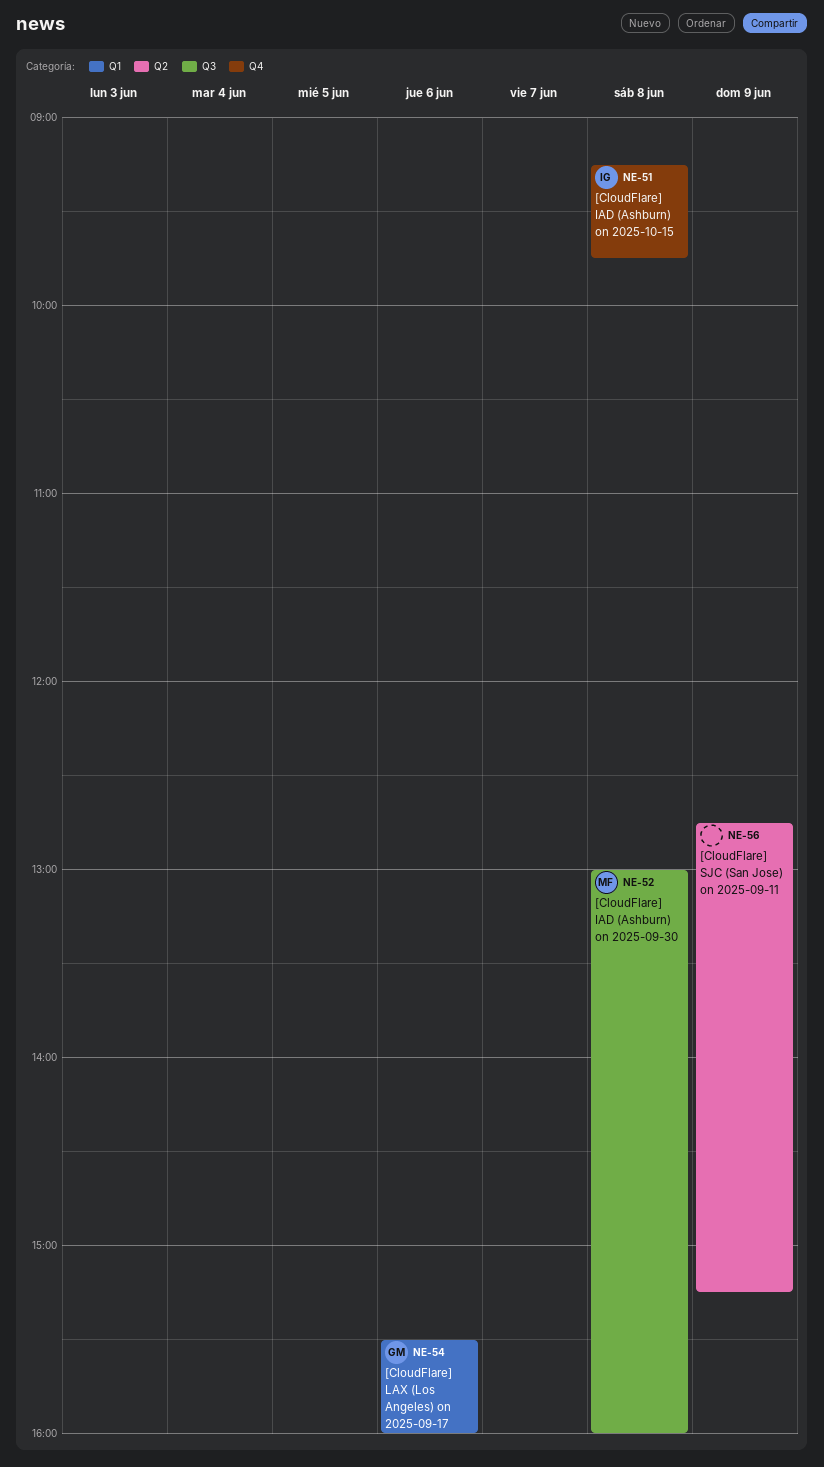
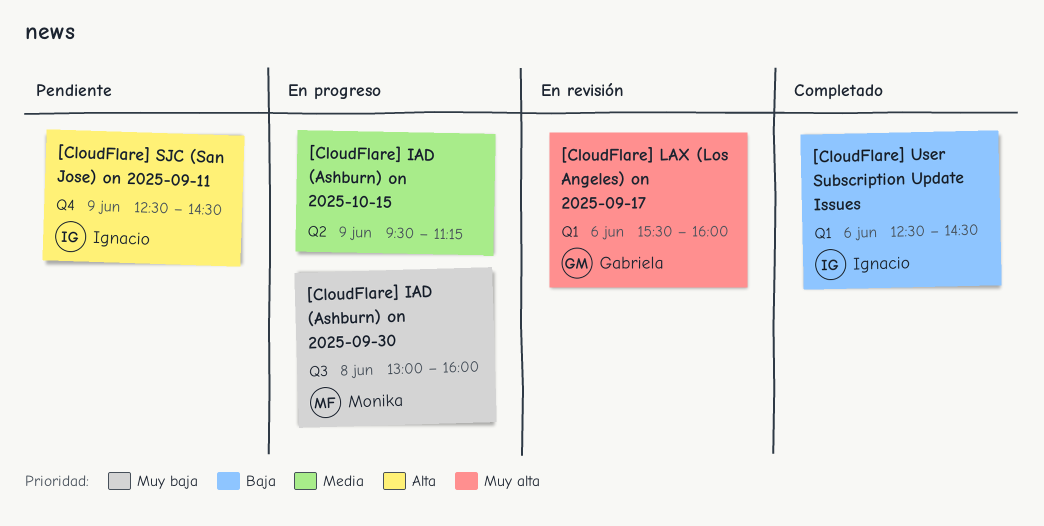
[CloudFlare] IAD (Ashburn) on 2025-10-15, owner: Ignacio -> none
[CloudFlare] IAD (Ashburn) on 2025-10-15, label: Q4 -> Q2
[CloudFlare] IAD (Ashburn) on 2025-10-15, day: Jun 8 -> Jun 9
[CloudFlare] IAD (Ashburn) on 2025-10-15, begins: 09:15 -> 09:30
[CloudFlare] IAD (Ashburn) on 2025-10-15, ends: 09:45 -> 11:15
[CloudFlare] SJC (San Jose) on 2025-09-11, owner: none -> Ignacio
[CloudFlare] SJC (San Jose) on 2025-09-11, label: Q2 -> Q4
[CloudFlare] SJC (San Jose) on 2025-09-11, begins: 12:45 -> 12:30
[CloudFlare] SJC (San Jose) on 2025-09-11, ends: 15:15 -> 14:30
[CloudFlare] User Subscription Update Issues: none -> present

